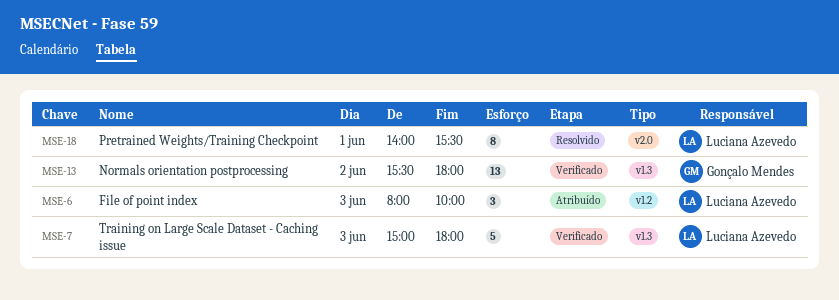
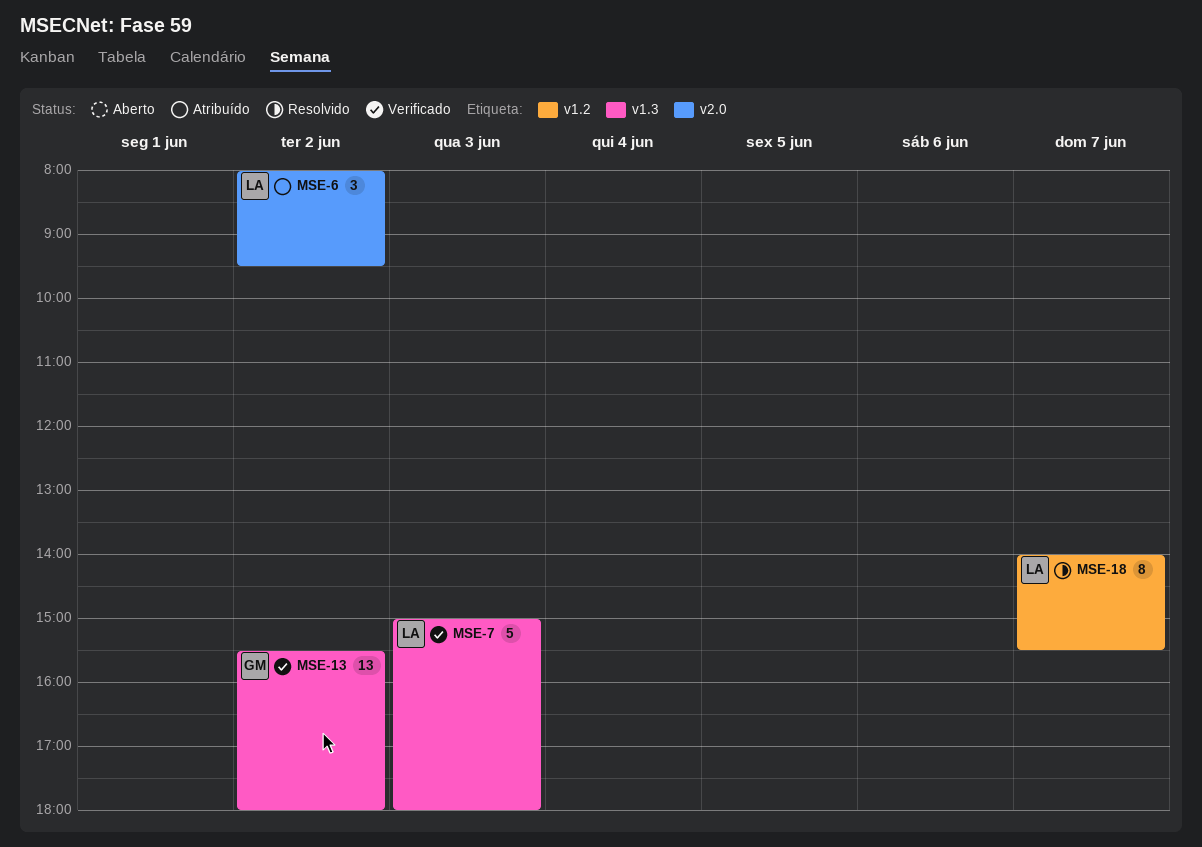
MSE-6, label: v1.2 -> v2.0
MSE-6, day: Jun 3 -> Jun 2
MSE-6, ends: 10:00 -> 09:30
MSE-18, label: v2.0 -> v1.2
MSE-18, day: Jun 1 -> Jun 7

